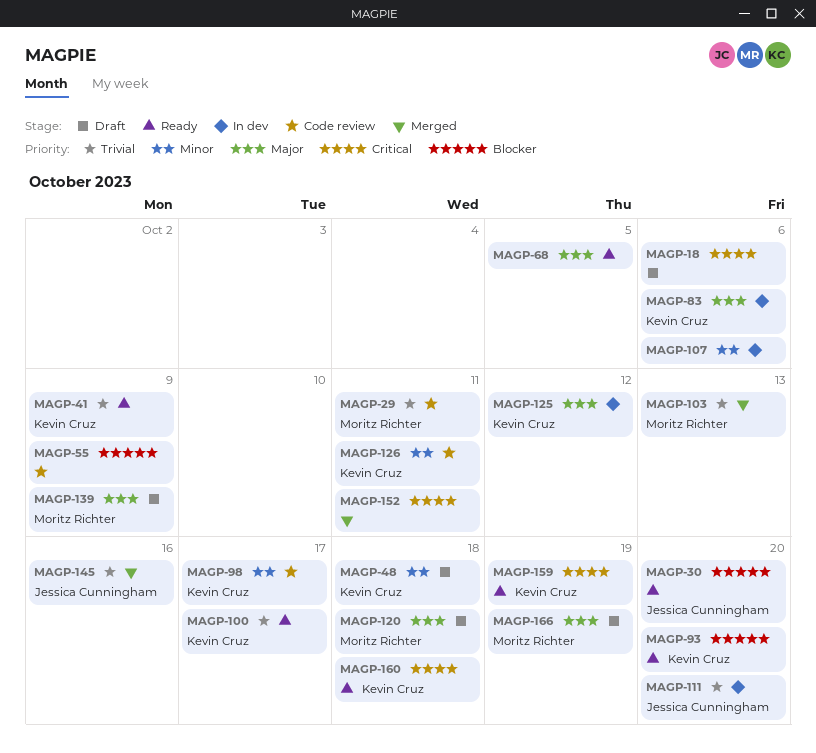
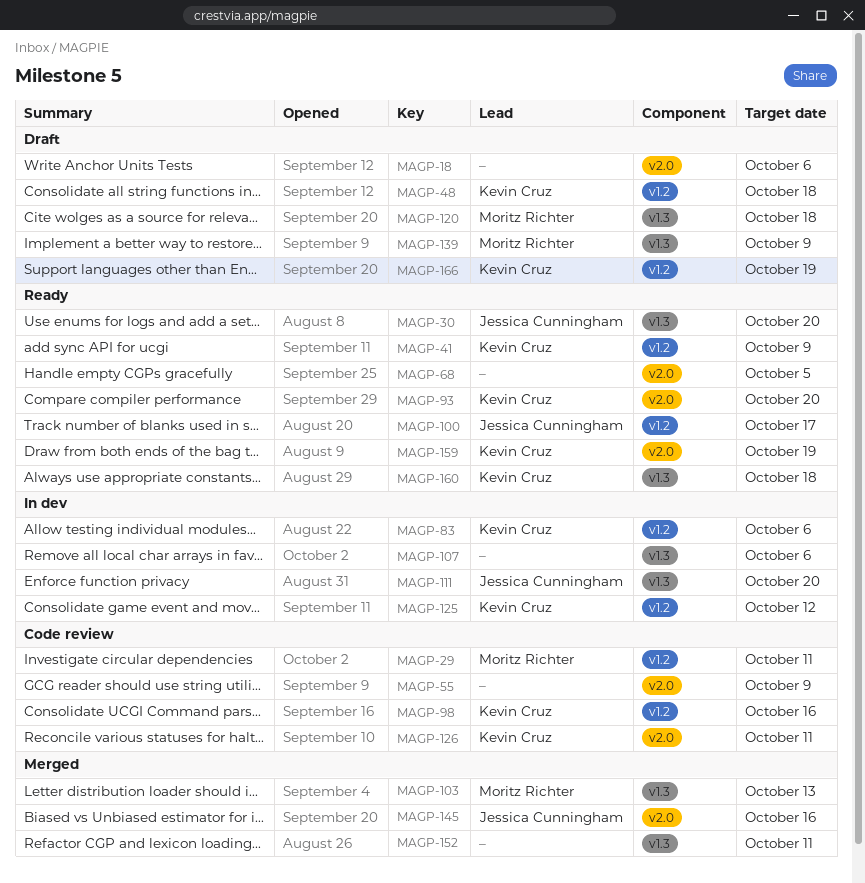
MAGP-98, due: Oct 17 -> Oct 16
MAGP-100, owner: Kevin Cruz -> Jessica Cunningham
MAGP-166, owner: Moritz Richter -> Kevin Cruz

